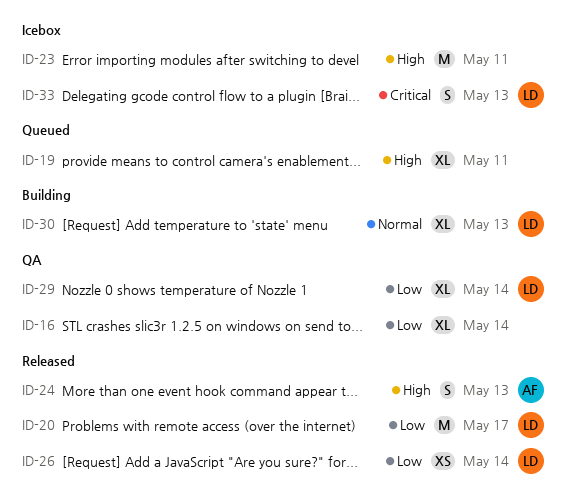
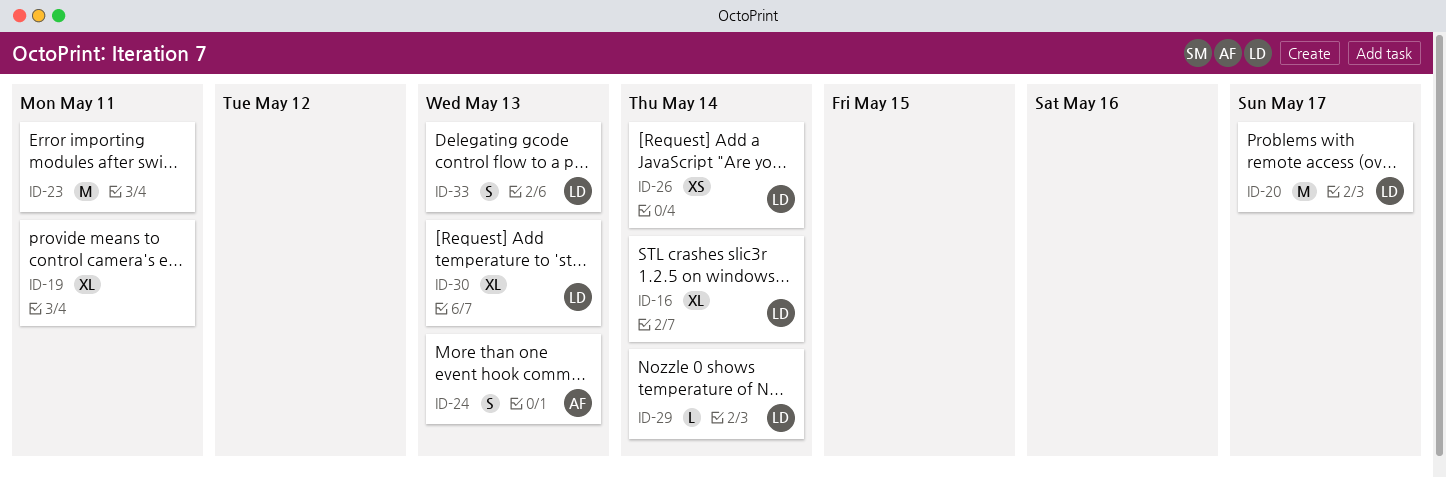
ID-16, owner: none -> LD
ID-29, estimate: XL -> L

